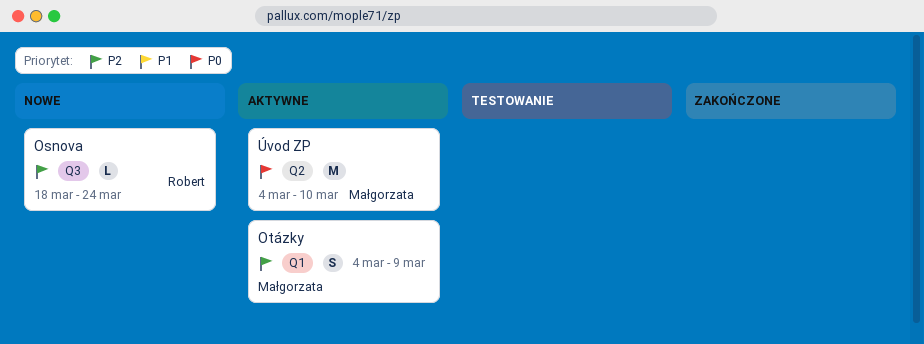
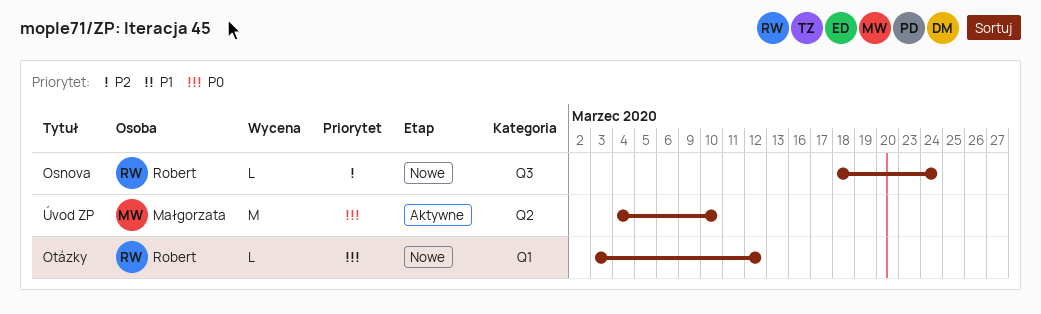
Otázky, status: Aktywne -> Nowe
Otázky, owner: Małgorzata -> Robert
Otázky, priority: P2 -> P0
Otázky, estimate: S -> L
Otázky, start: Mar 4 -> Mar 3
Otázky, due: Mar 9 -> Mar 12

